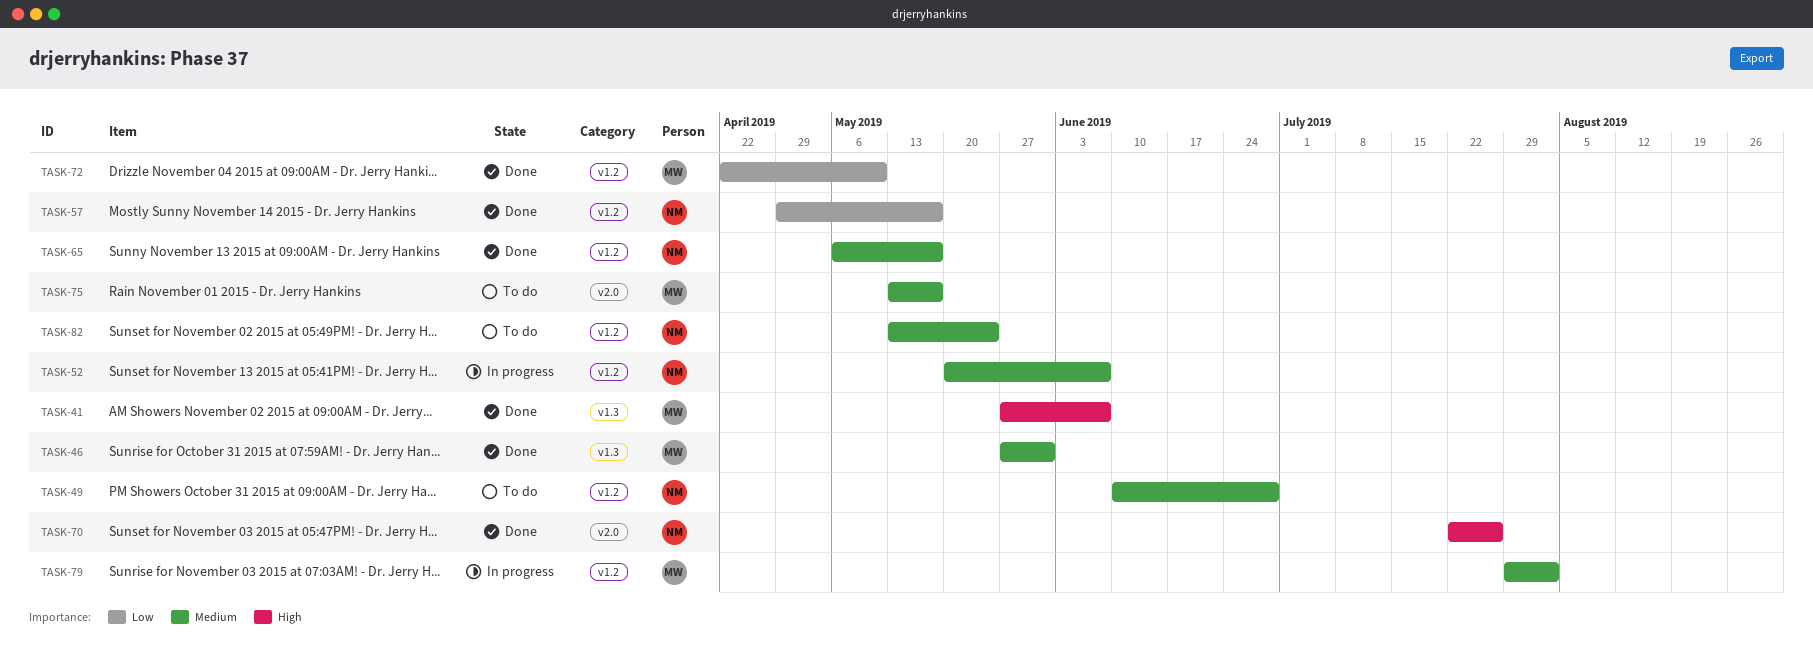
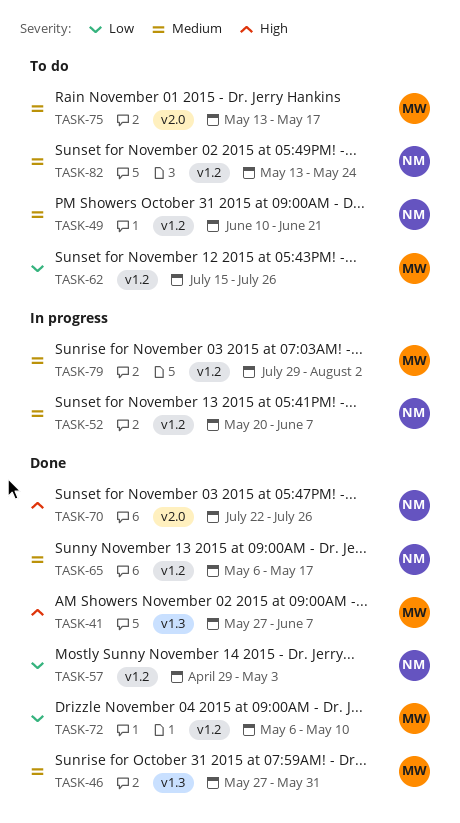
TASK-49, due: Jun 28 -> Jun 21
TASK-57, due: May 17 -> May 3
TASK-62: none -> present
TASK-72, start: Apr 22 -> May 6

